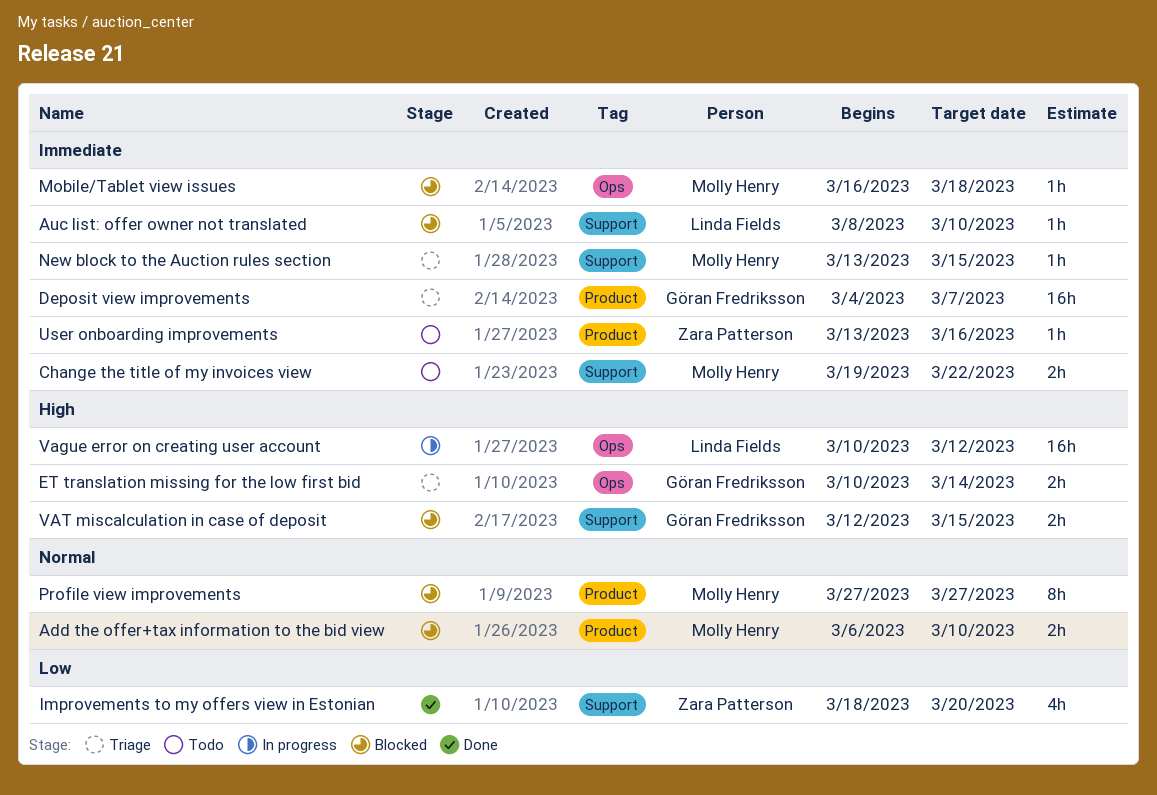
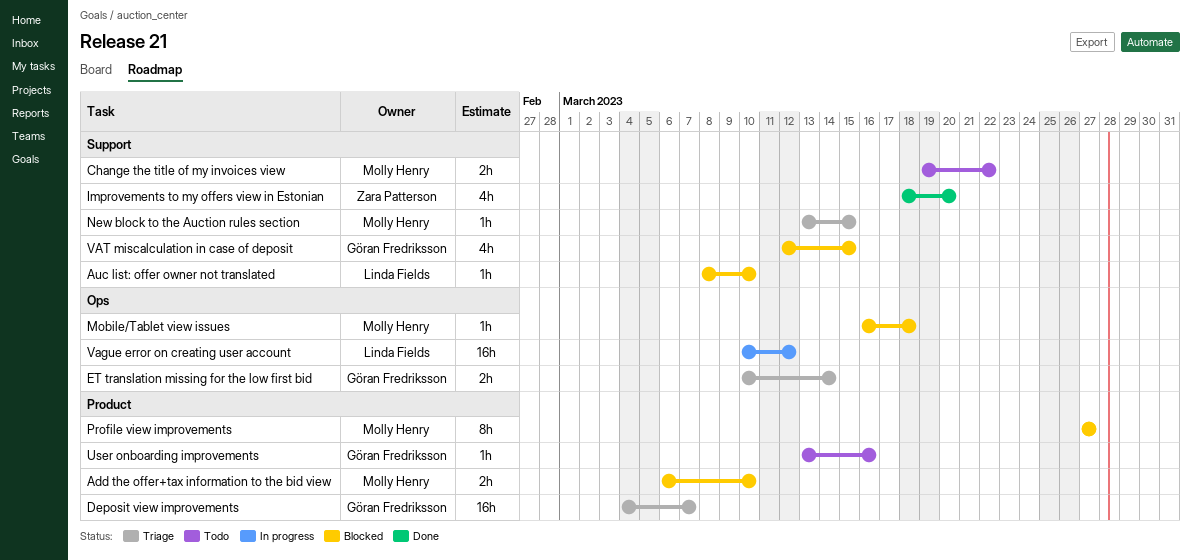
User onboarding improvements, owner: Zara Patterson -> Göran Fredriksson
VAT miscalculation in case of deposit, estimate: 2h -> 4h

